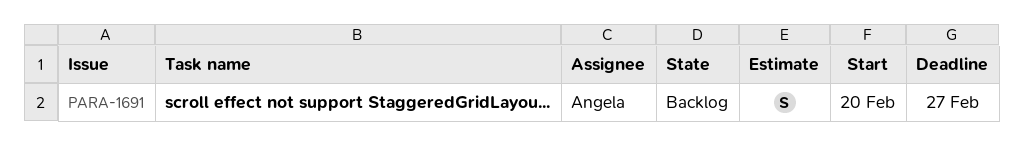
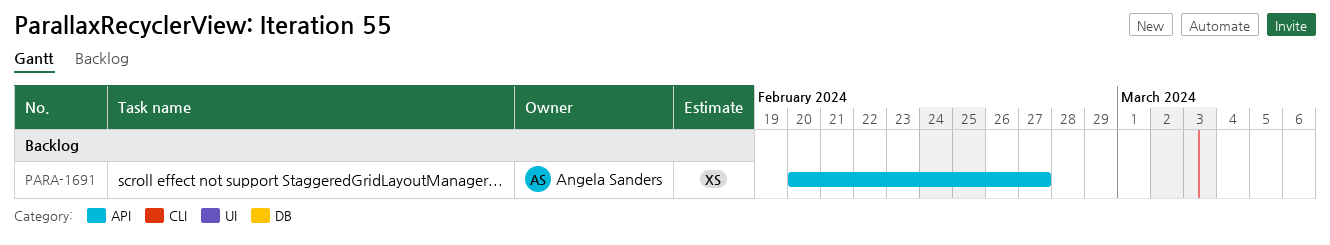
PARA-1691, estimate: S -> XS

